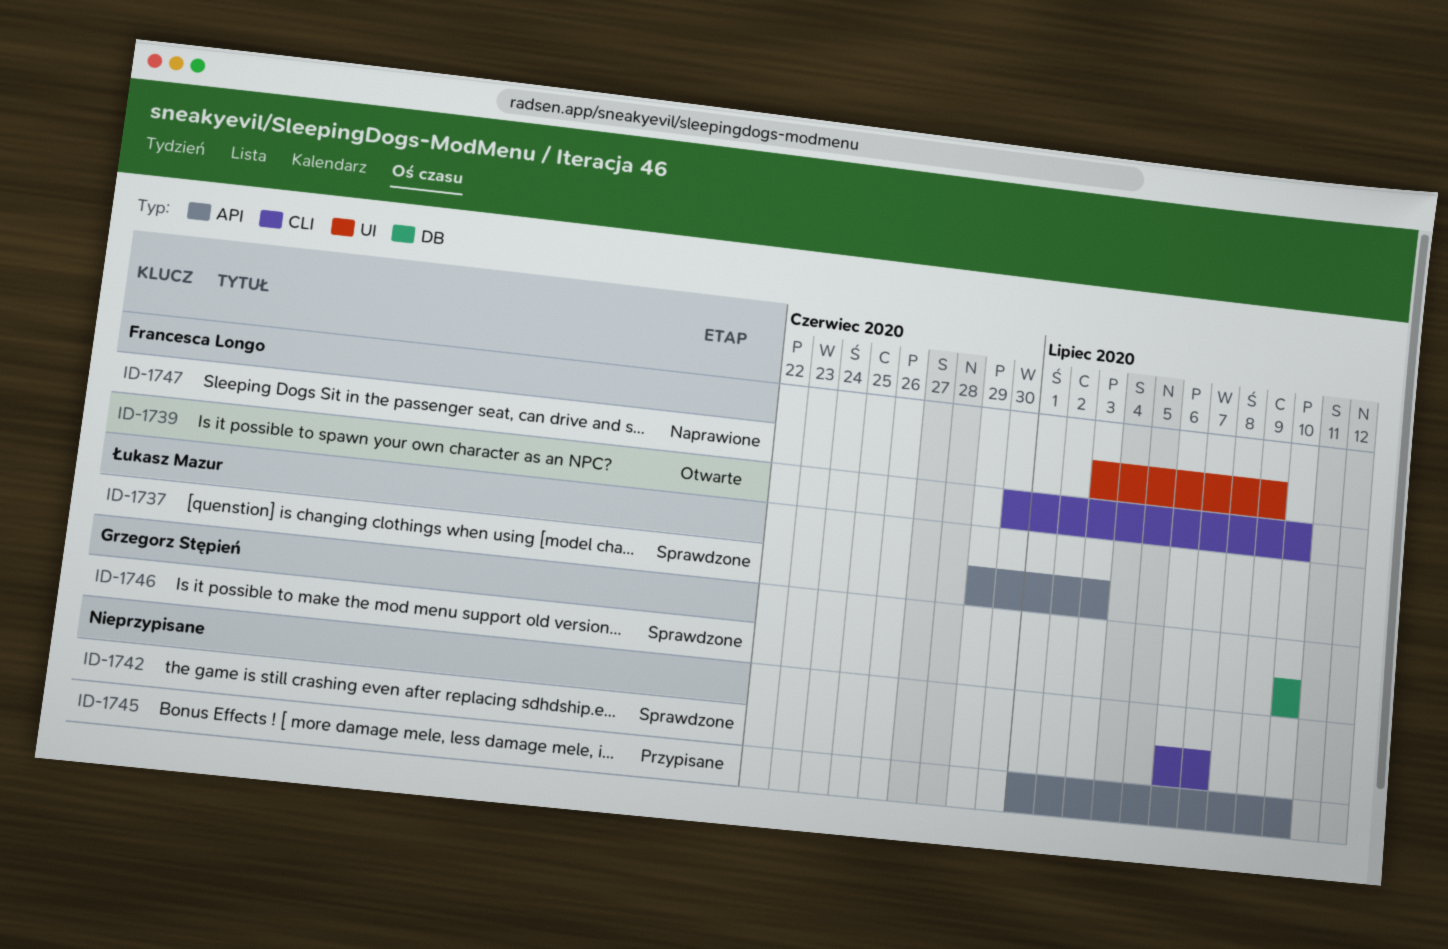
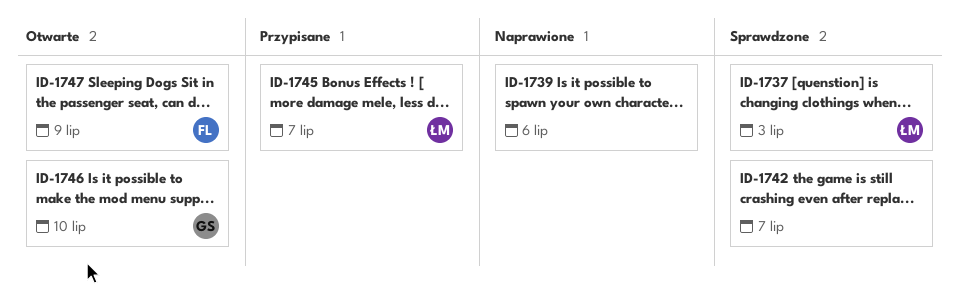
ID-1739, status: Otwarte -> Naprawione
ID-1739, owner: Francesca Longo -> none
ID-1739, due: Jul 10 -> Jul 6
ID-1745, owner: none -> Łukasz Mazur
ID-1745, due: Jul 10 -> Jul 7
ID-1746, status: Sprawdzone -> Otwarte
ID-1747, status: Naprawione -> Otwarte

